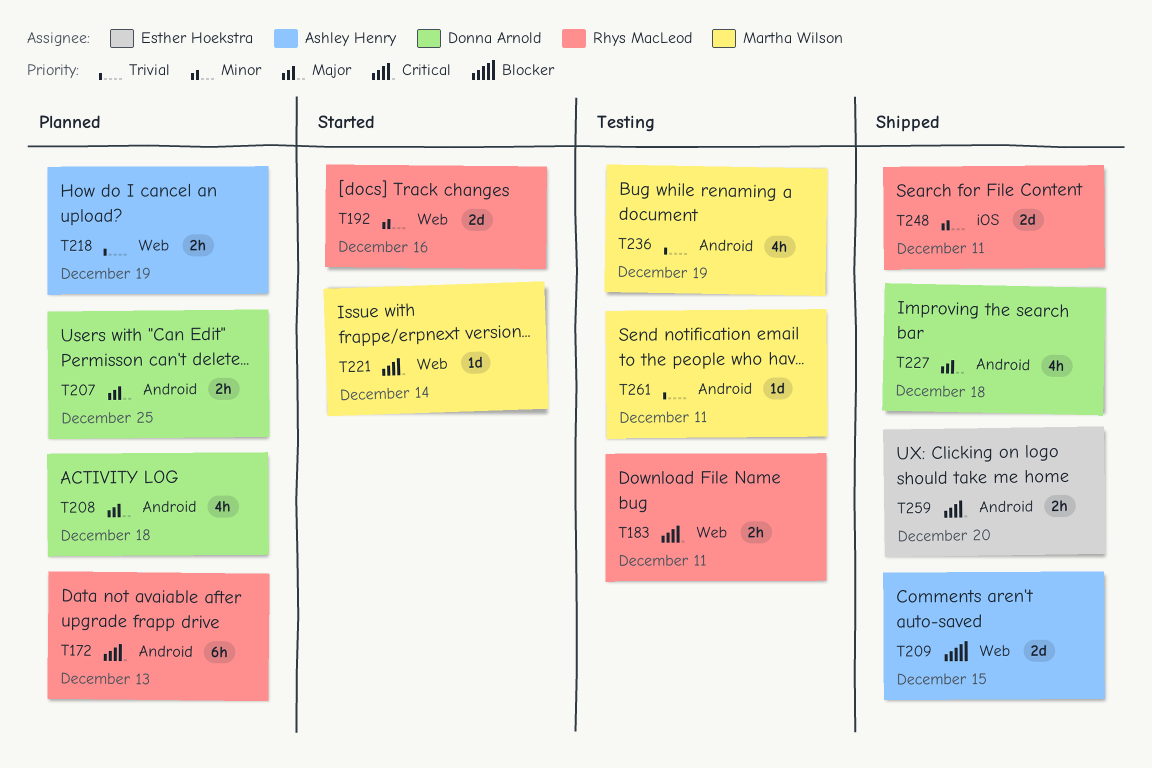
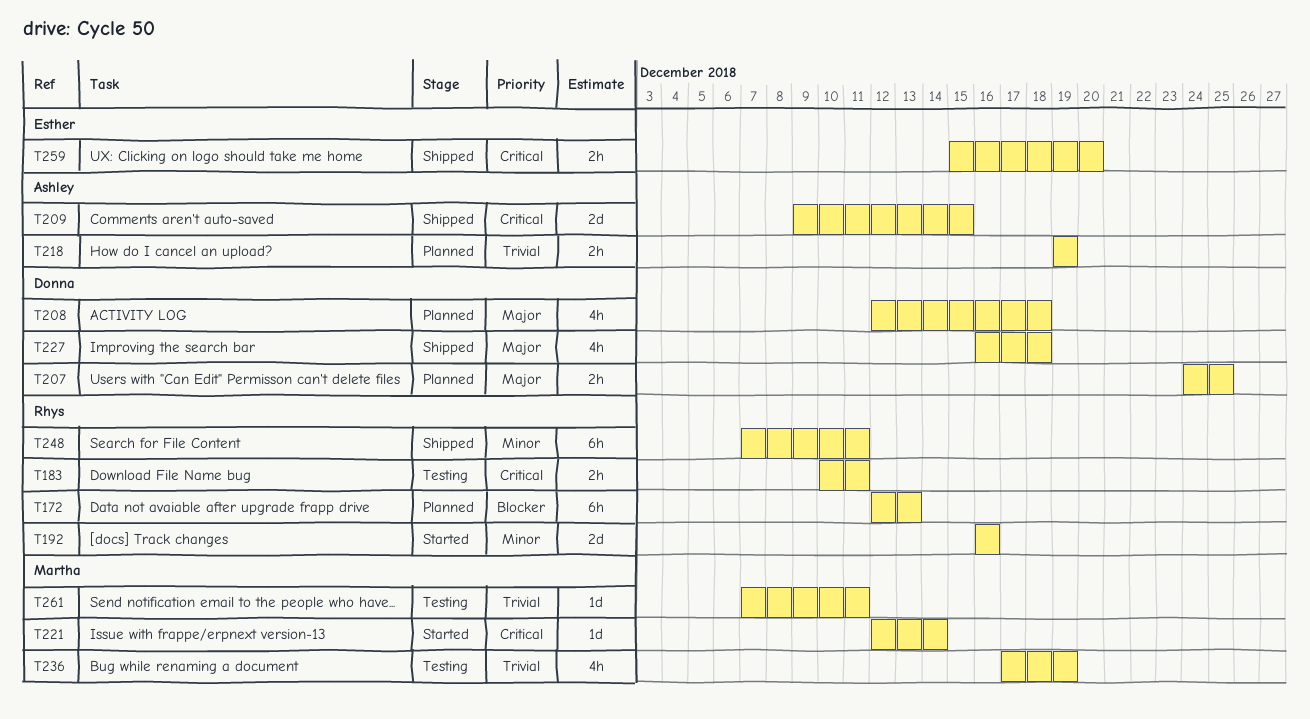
T172, priority: Critical -> Blocker
T209, priority: Blocker -> Critical
T248, estimate: 2d -> 6h

